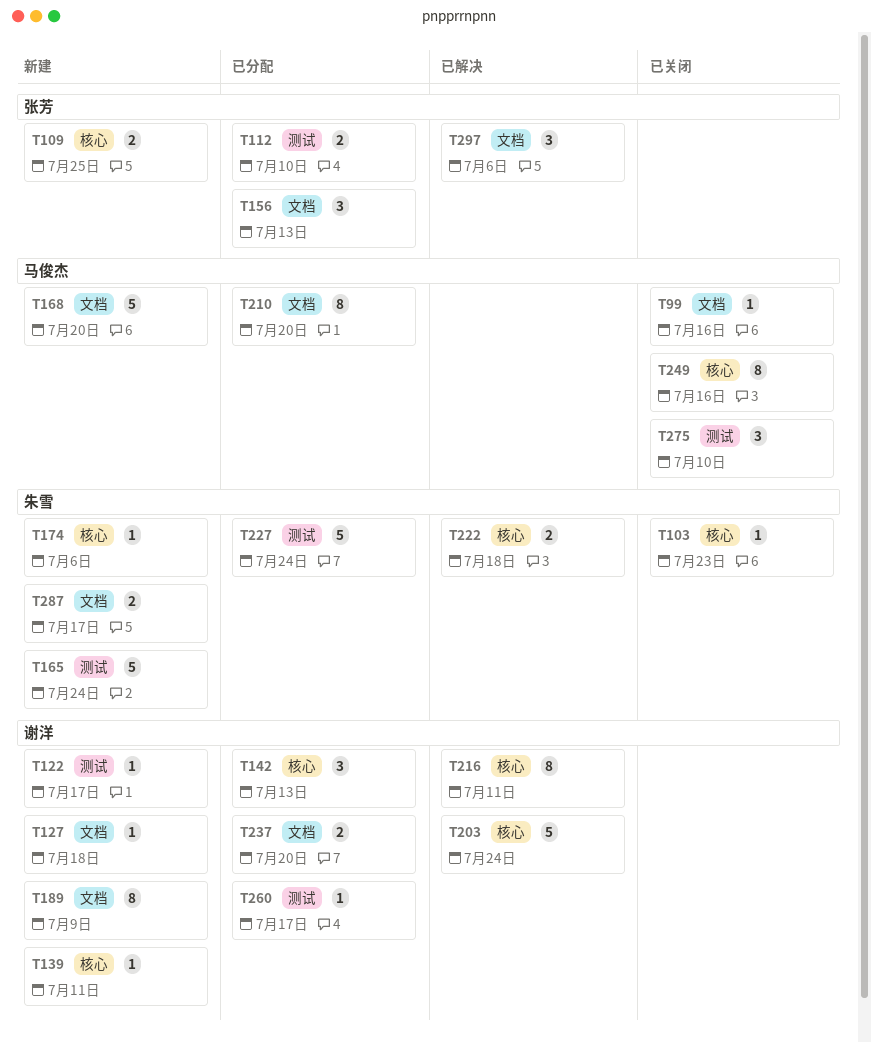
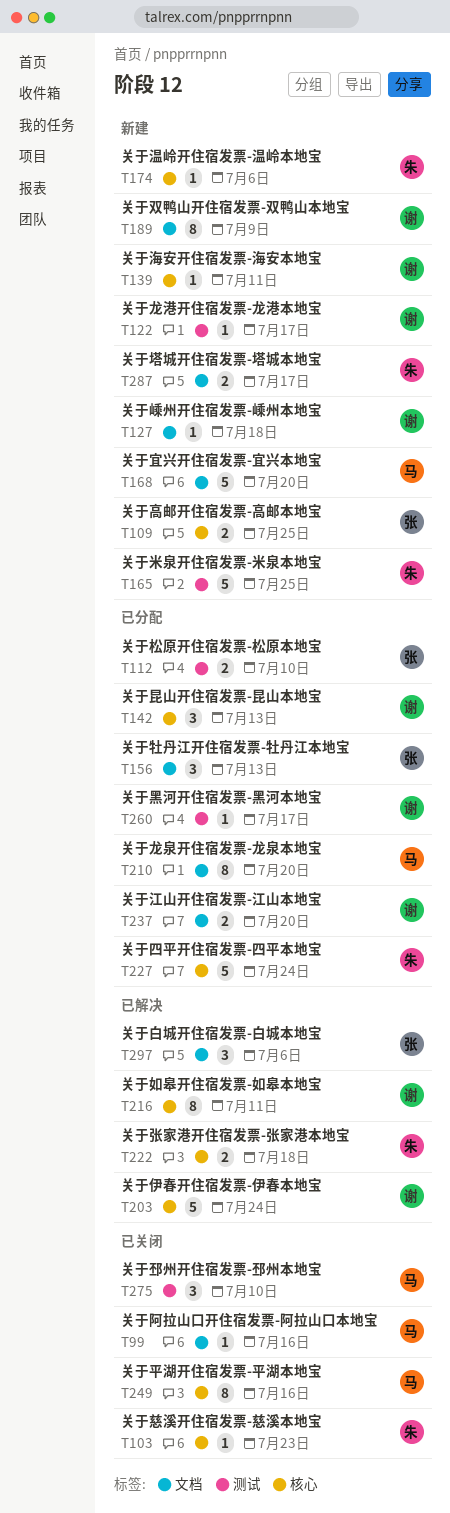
T165, due: Jul 24 -> Jul 25
T227, label: 测试 -> 核心

